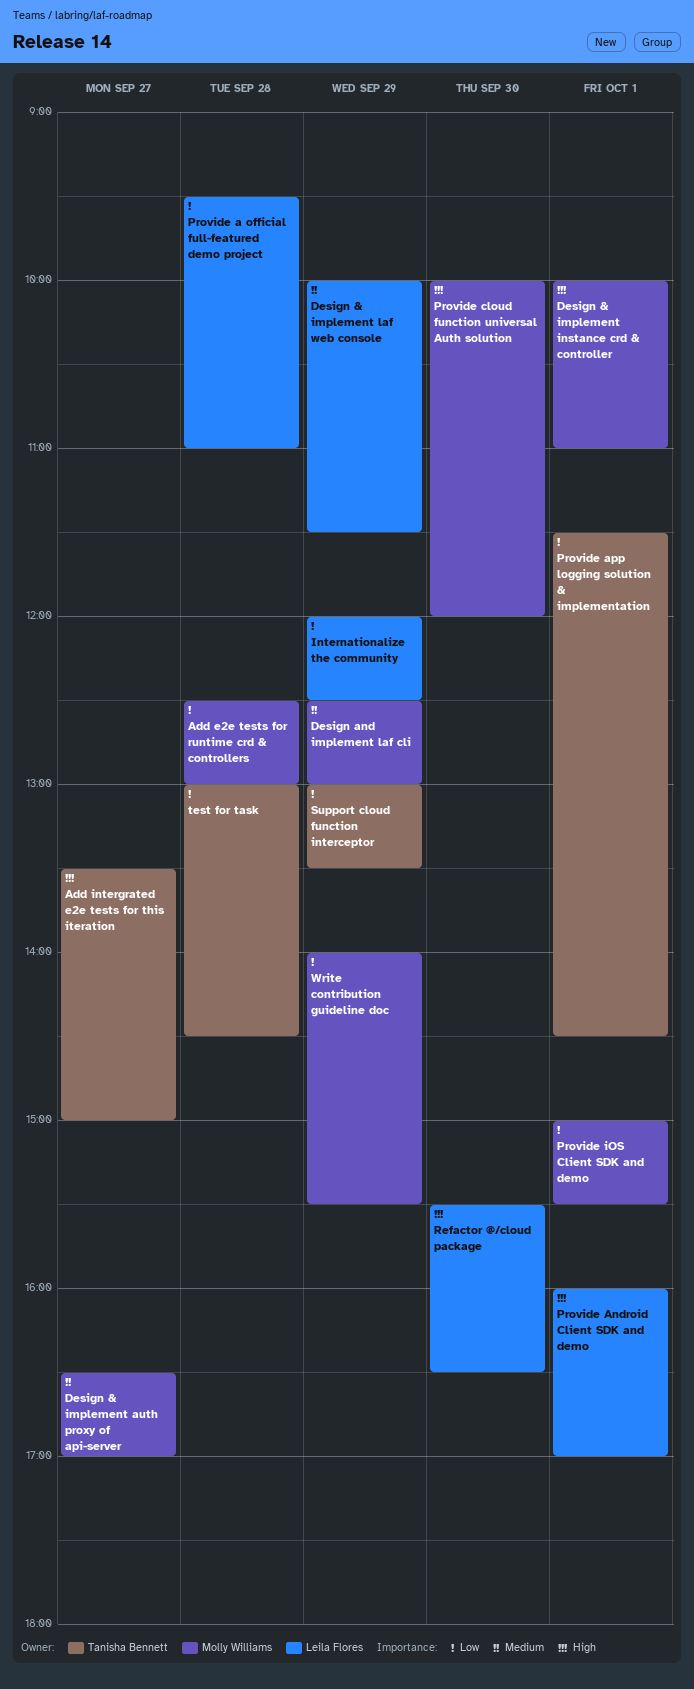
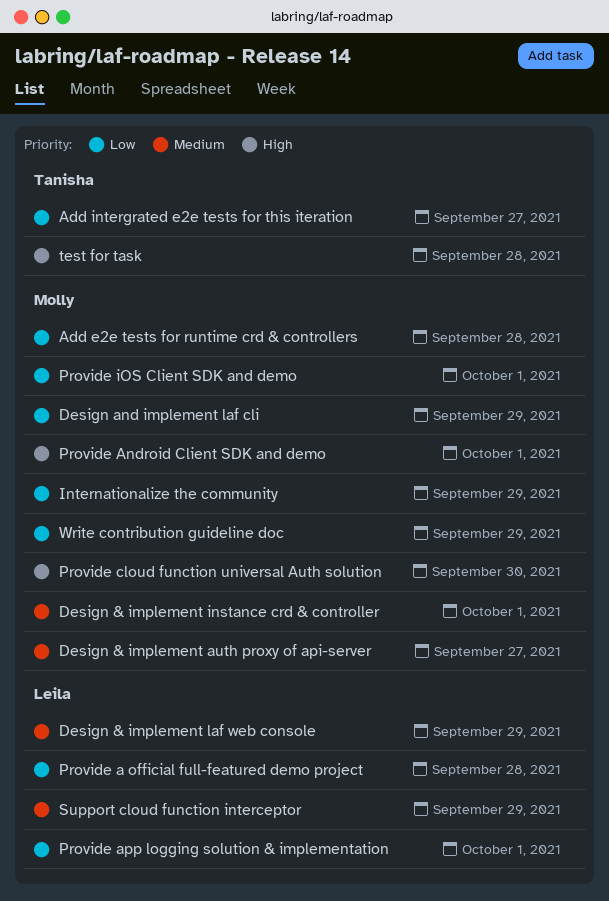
Add intergrated e2e tests for this iteration, priority: High -> Low
Design & implement instance crd & controller, priority: High -> Medium
Design and implement laf cli, priority: Medium -> Low
Internationalize the community, owner: Leila Flores -> Molly Williams
Provide Android Client SDK and demo, owner: Leila Flores -> Molly Williams
Provide app logging solution & implementation, owner: Tanisha Bennett -> Leila Flores
Refactor @/cloud package: present -> none
Support cloud function interceptor, owner: Tanisha Bennett -> Leila Flores
Support cloud function interceptor, priority: Low -> Medium
test for task, priority: Low -> High

